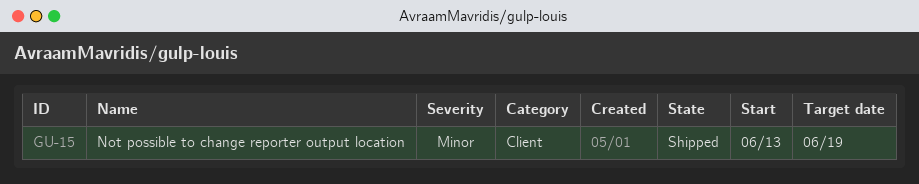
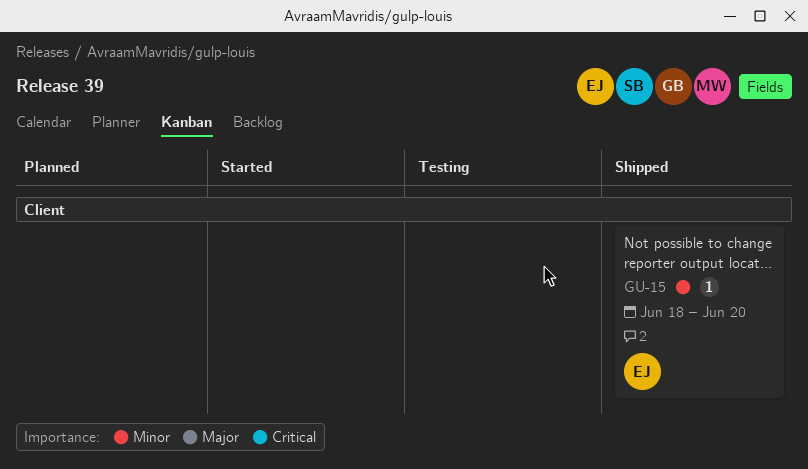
GU-15, start: Jun 13 -> Jun 18
GU-15, due: Jun 19 -> Jun 20

